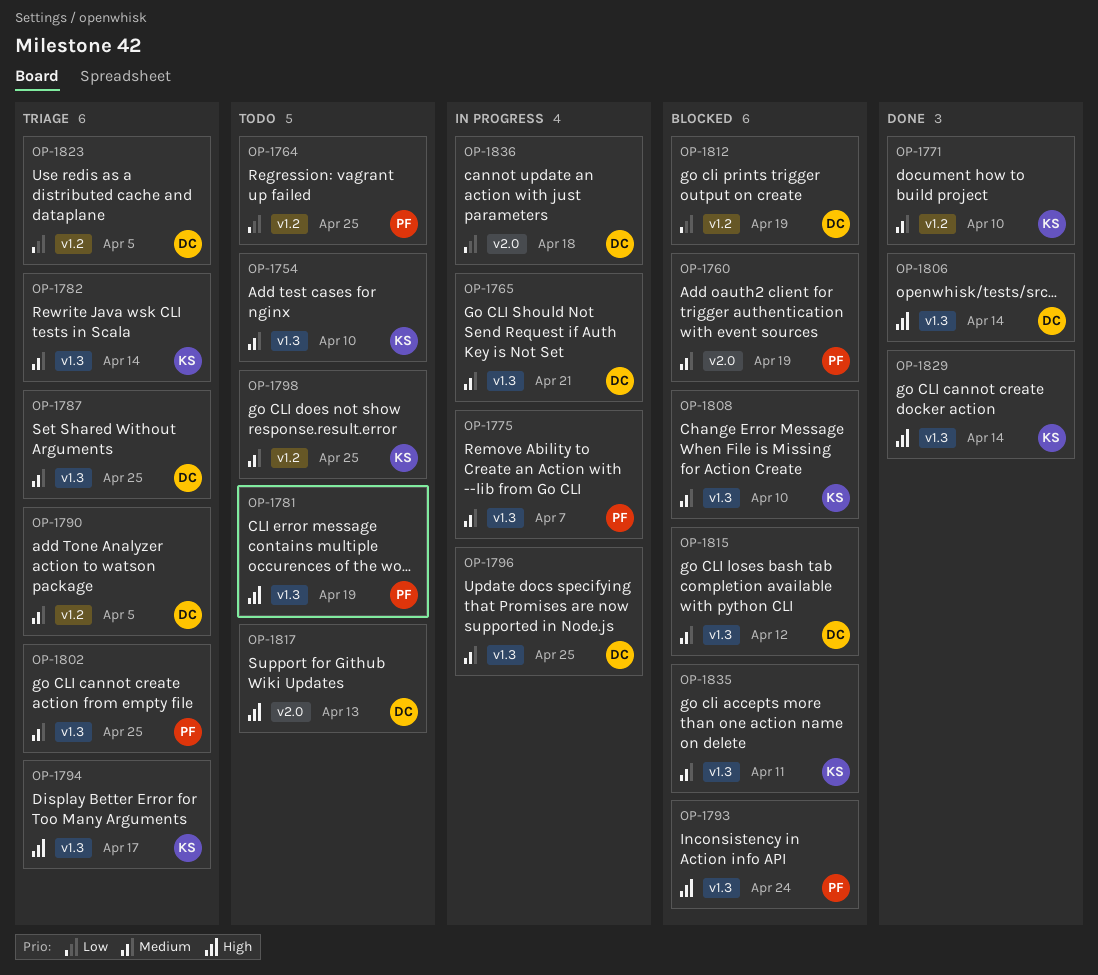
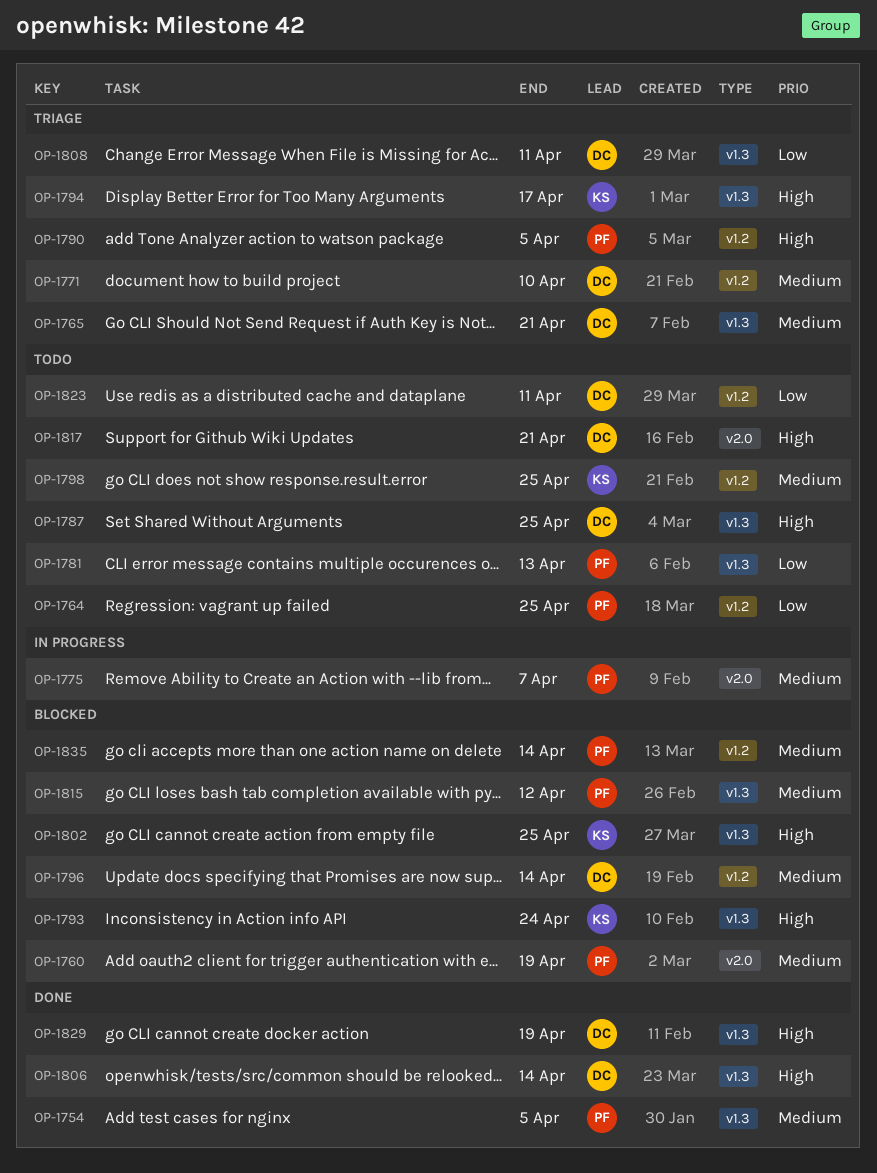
OP-1754, status: Todo -> Done
OP-1754, owner: KS -> PF
OP-1754, due: Apr 10 -> Apr 5
OP-1765, status: In progress -> Triage
OP-1771, status: Done -> Triage
OP-1771, owner: KS -> DC
OP-1775, label: v1.3 -> v2.0
OP-1781, priority: High -> Low
OP-1781, due: Apr 19 -> Apr 13
OP-1782: present -> none
OP-1787, status: Triage -> Todo
OP-1787, priority: Medium -> High
OP-1790, owner: DC -> PF
OP-1790, priority: Medium -> High
OP-1793, owner: PF -> KS
OP-1796, status: In progress -> Blocked
OP-1796, label: v1.3 -> v1.2
OP-1796, due: Apr 25 -> Apr 14
OP-1802, status: Triage -> Blocked
OP-1802, owner: PF -> KS
OP-1802, priority: Medium -> High
OP-1808, status: Blocked -> Triage
OP-1808, owner: KS -> DC
OP-1808, priority: Medium -> Low
OP-1808, due: Apr 10 -> Apr 11
OP-1812: present -> none
OP-1815, owner: DC -> PF
OP-1817, due: Apr 13 -> Apr 21
OP-1823, status: Triage -> Todo
OP-1823, due: Apr 5 -> Apr 11
OP-1829, owner: KS -> DC
OP-1829, due: Apr 14 -> Apr 19
OP-1835, owner: KS -> PF
OP-1835, label: v1.3 -> v1.2
OP-1835, due: Apr 11 -> Apr 14
OP-1836: present -> none

